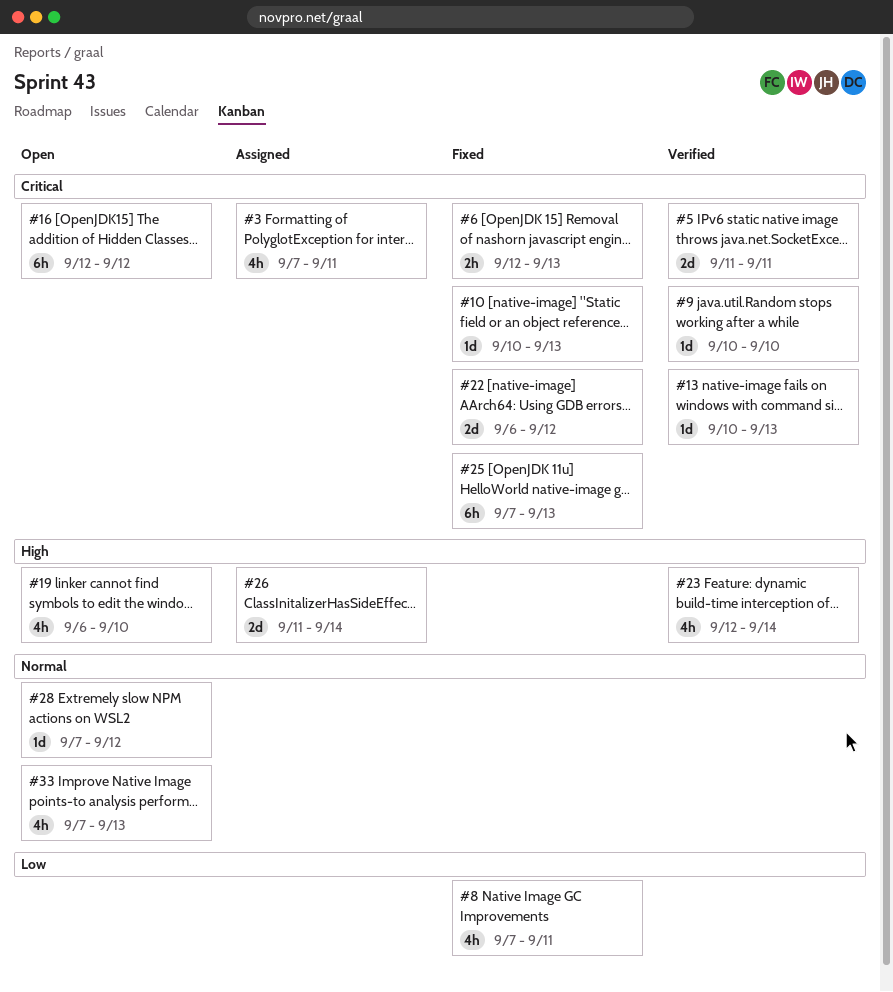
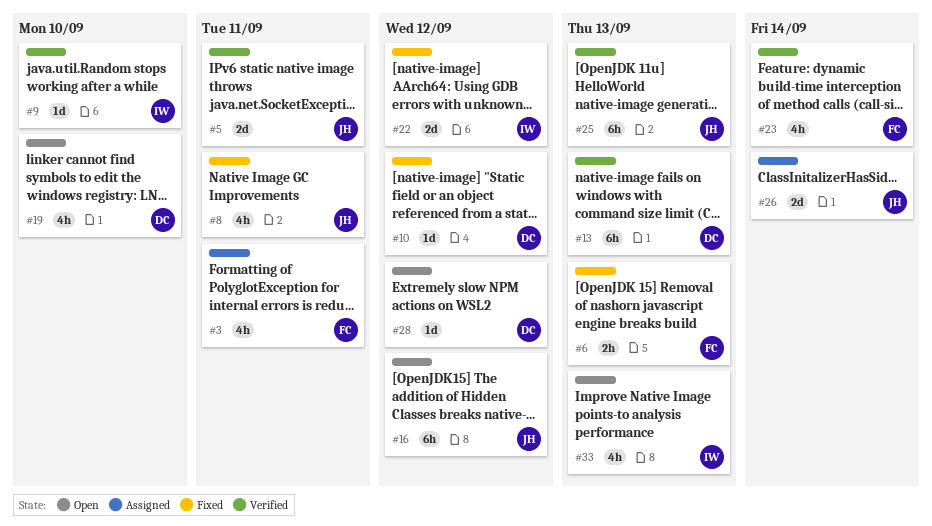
#10, due: Sep 13 -> Sep 12
#13, estimate: 1d -> 6h
#25, status: Fixed -> Verified

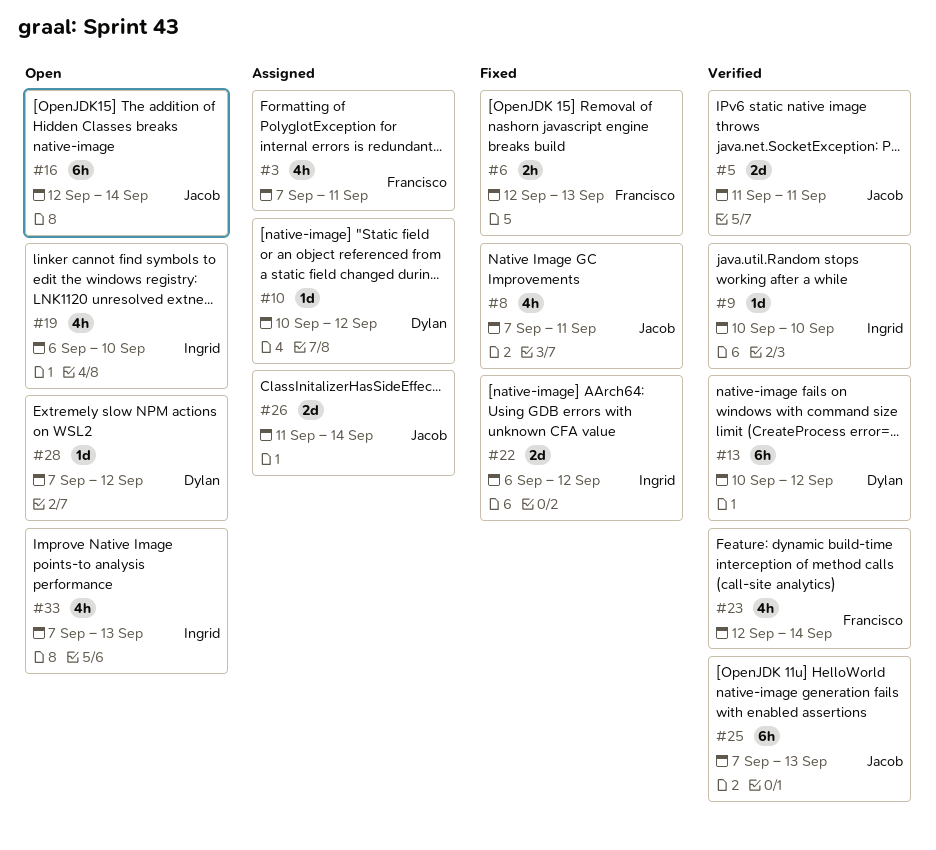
#10, status: Fixed -> Assigned
#13, due: Sep 13 -> Sep 12
#16, due: Sep 12 -> Sep 14
#19, owner: Dylan -> Ingrid

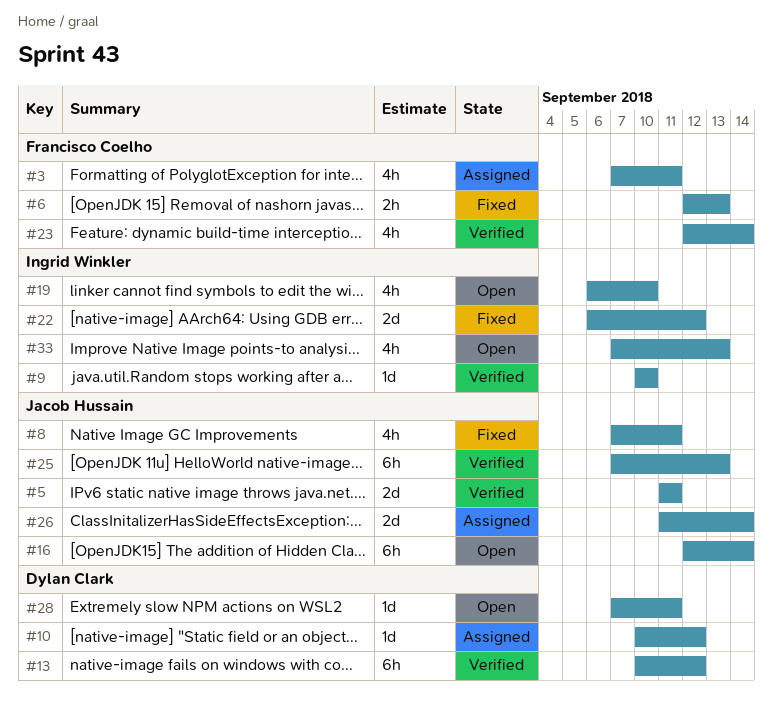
#28, due: Sep 12 -> Sep 11

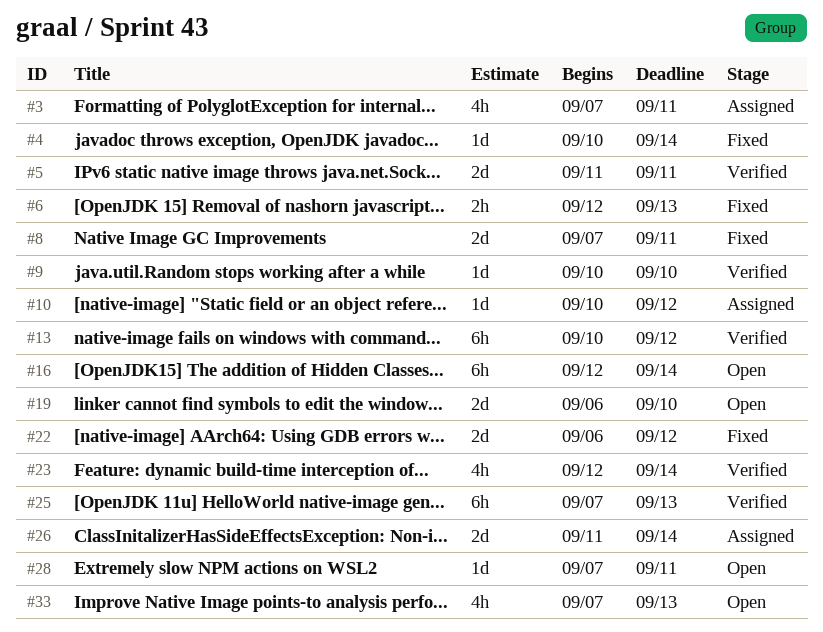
#4: none -> present
#8, estimate: 4h -> 2d
#19, estimate: 4h -> 2d

